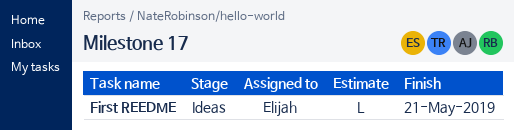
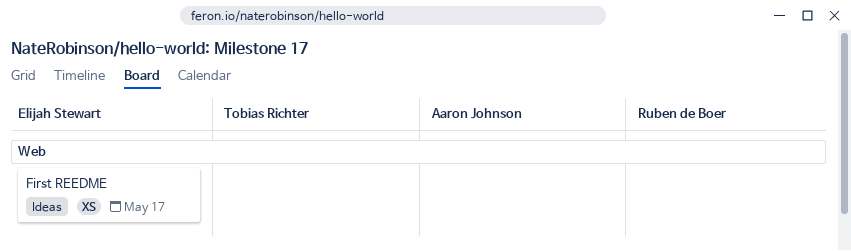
First REEDME, estimate: L -> XS
First REEDME, due: May 21 -> May 17

